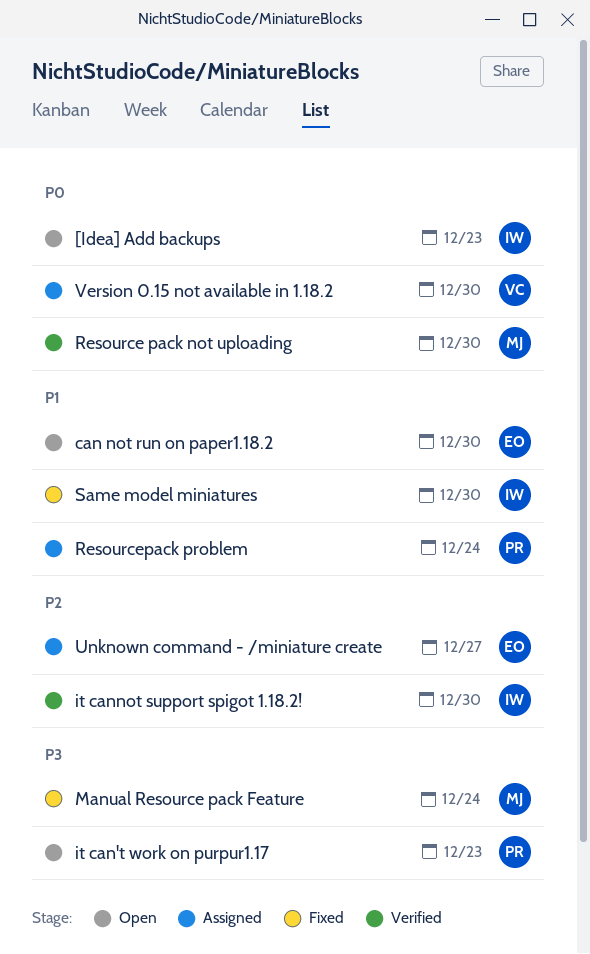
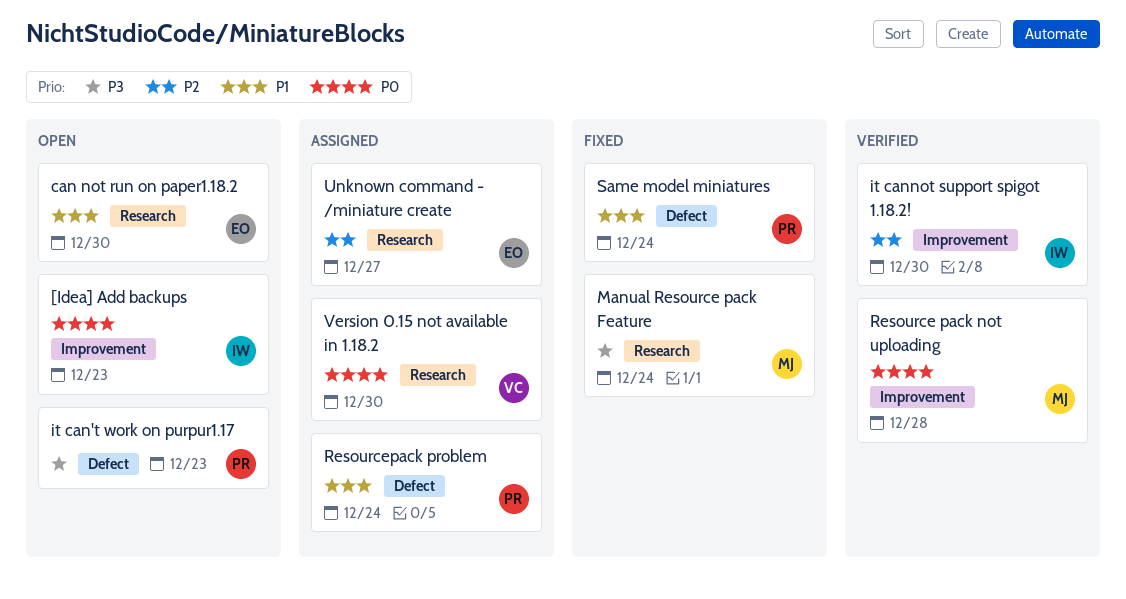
Resource pack not uploading, due: Dec 30 -> Dec 28
Same model miniatures, owner: IW -> PR
Same model miniatures, due: Dec 30 -> Dec 24

